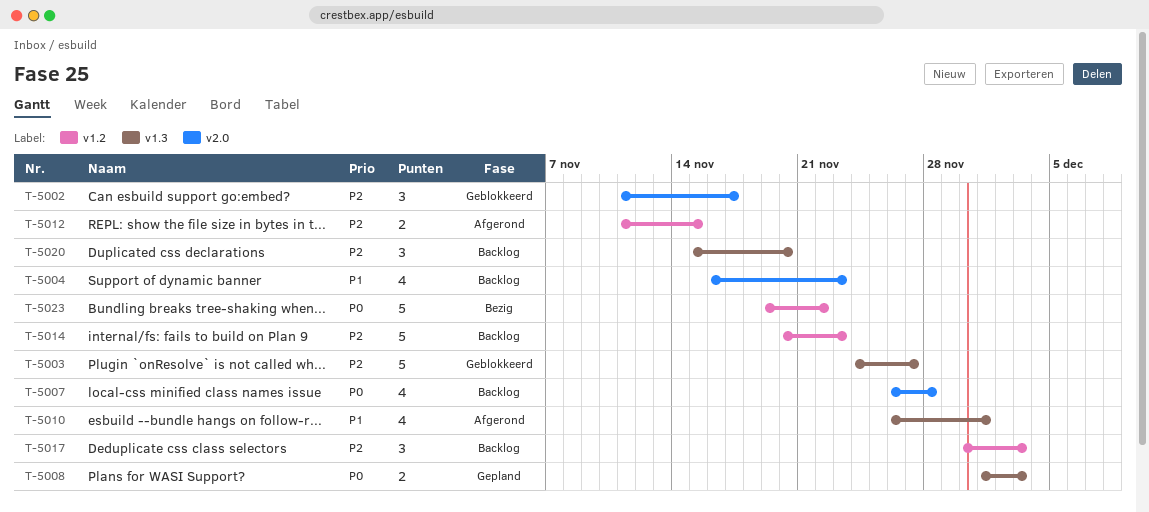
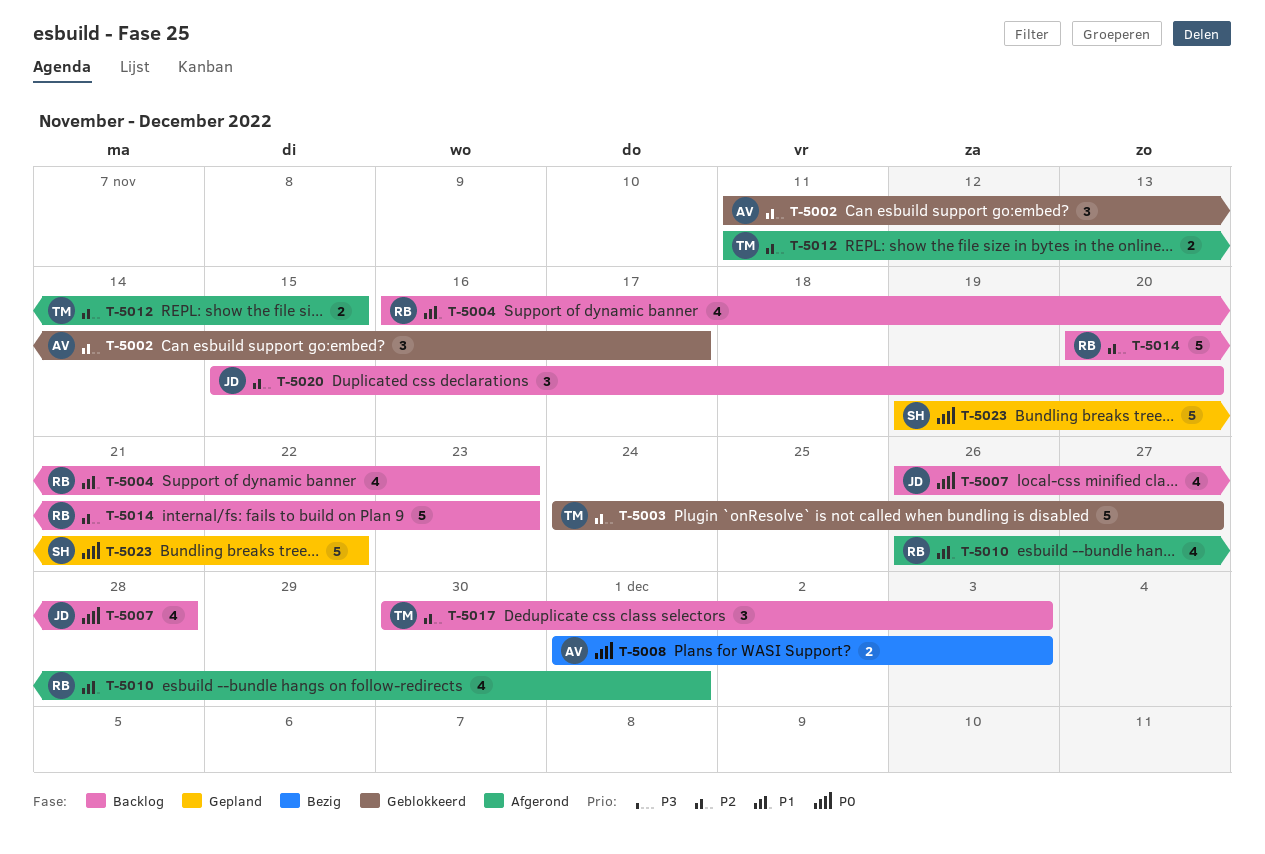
T-5008, status: Gepland -> Bezig
T-5023, status: Bezig -> Gepland

